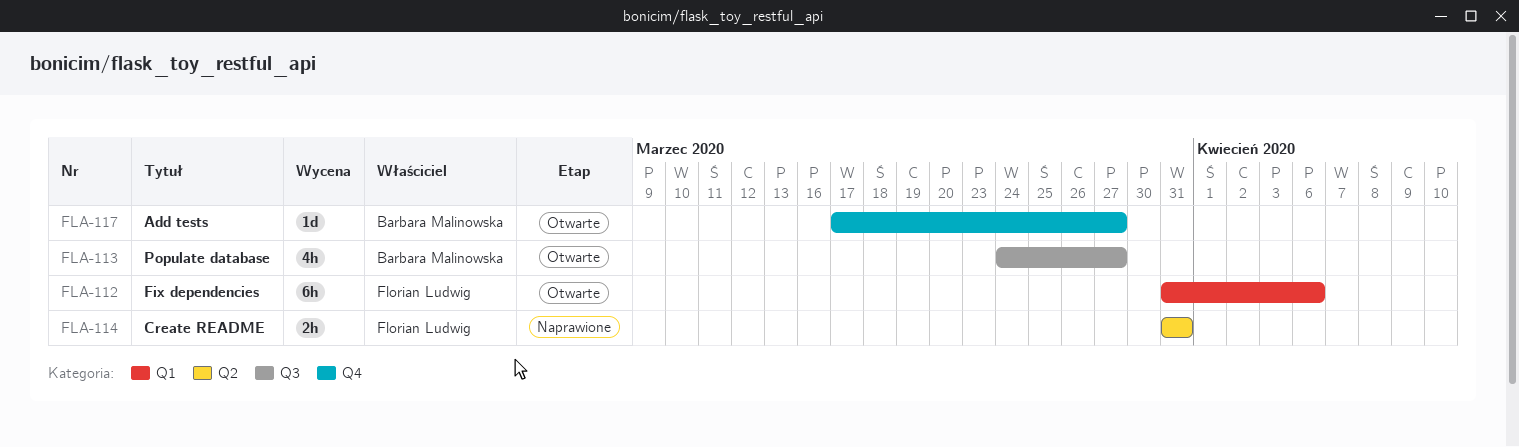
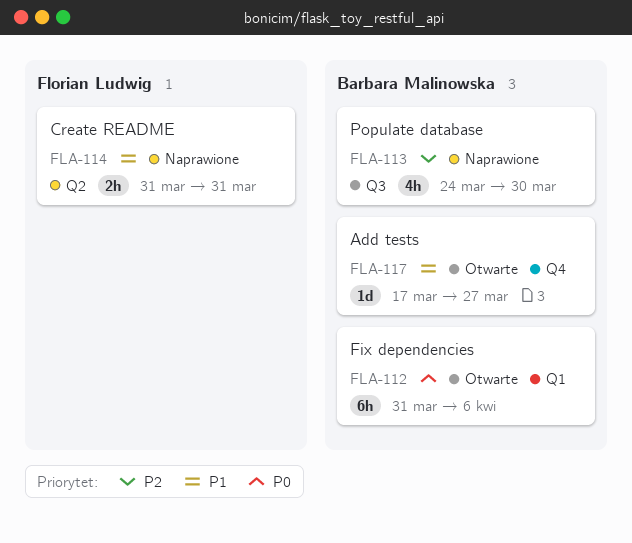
FLA-112, owner: Florian Ludwig -> Barbara Malinowska
FLA-113, status: Otwarte -> Naprawione
FLA-113, due: Mar 27 -> Mar 30

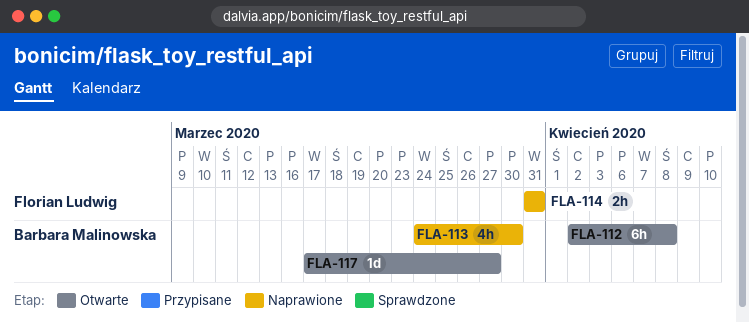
FLA-112, start: Mar 31 -> Apr 2
FLA-112, due: Apr 6 -> Apr 8

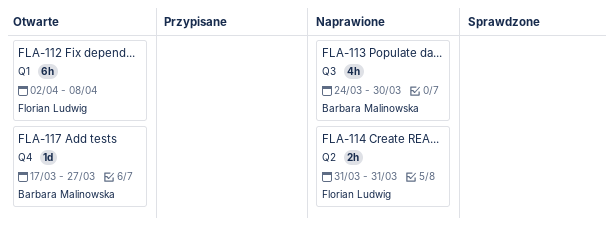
FLA-112, owner: Barbara Malinowska -> Florian Ludwig

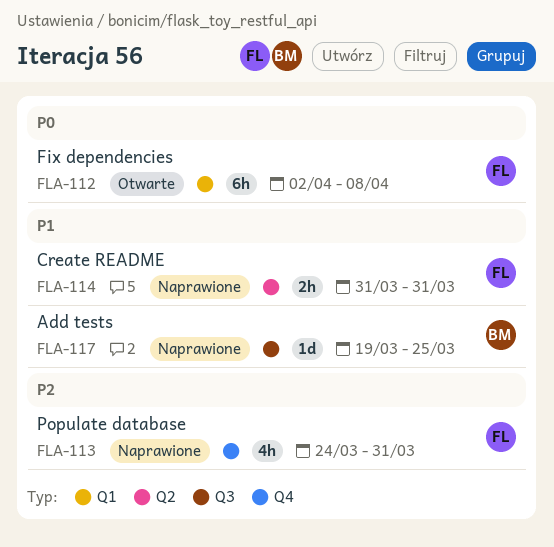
FLA-113, owner: Barbara Malinowska -> Florian Ludwig
FLA-113, label: Q3 -> Q4
FLA-113, due: Mar 30 -> Mar 31
FLA-117, status: Otwarte -> Naprawione
FLA-117, label: Q4 -> Q3
FLA-117, start: Mar 17 -> Mar 19
FLA-117, due: Mar 27 -> Mar 25

